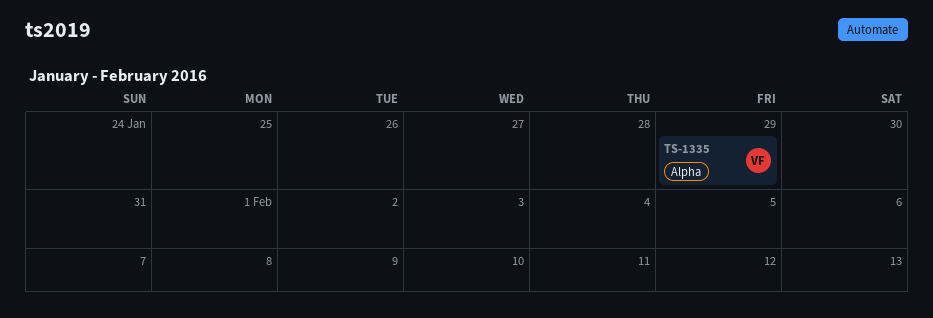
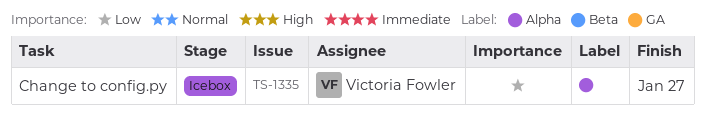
TS-1335, due: Jan 29 -> Jan 27

